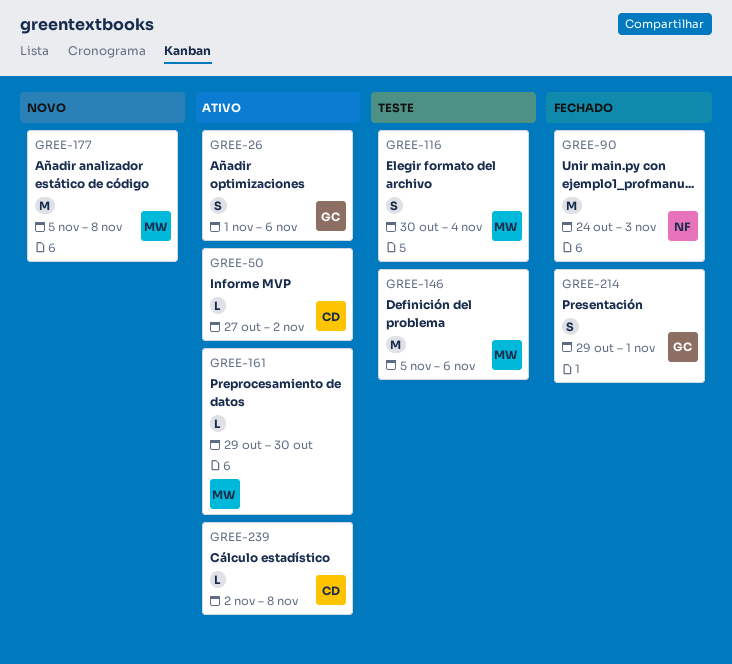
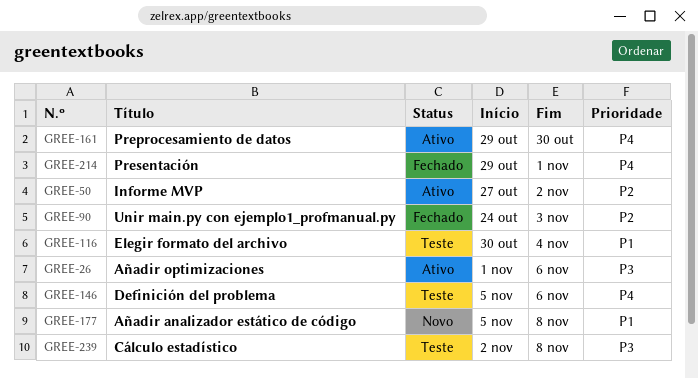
GREE-239, status: Ativo -> Teste

